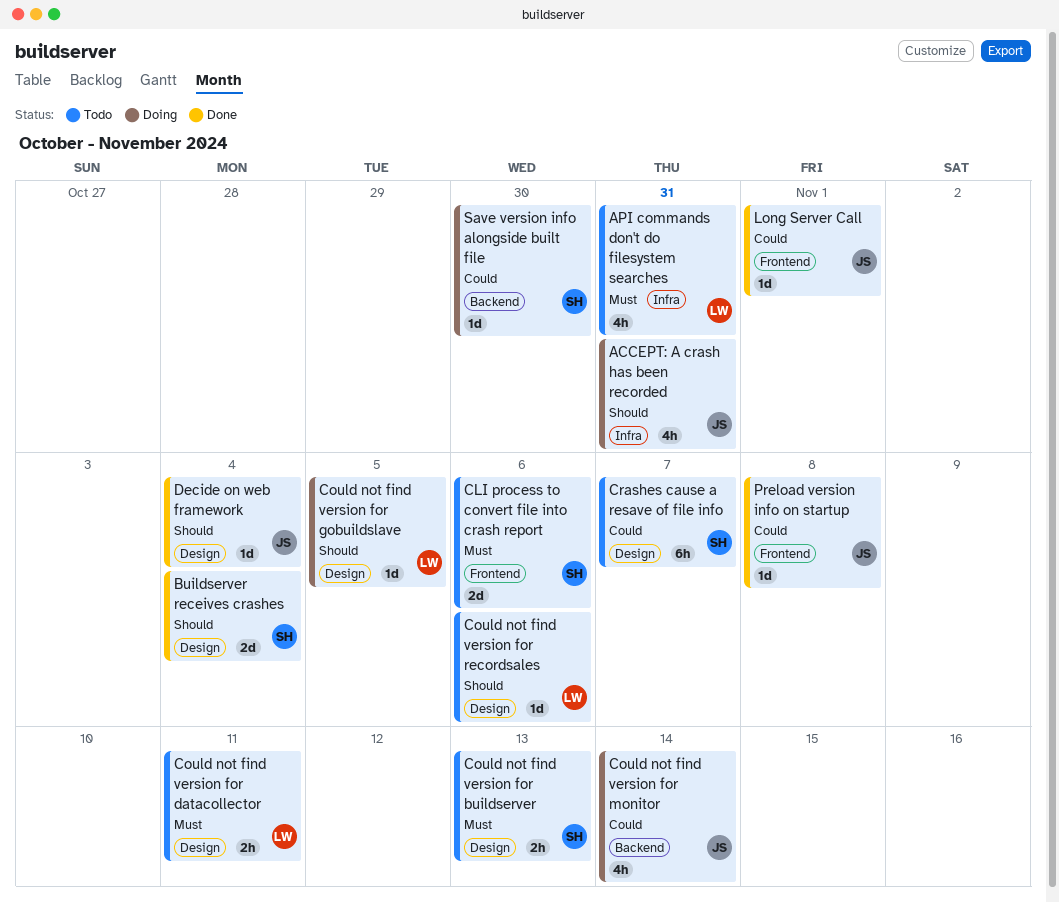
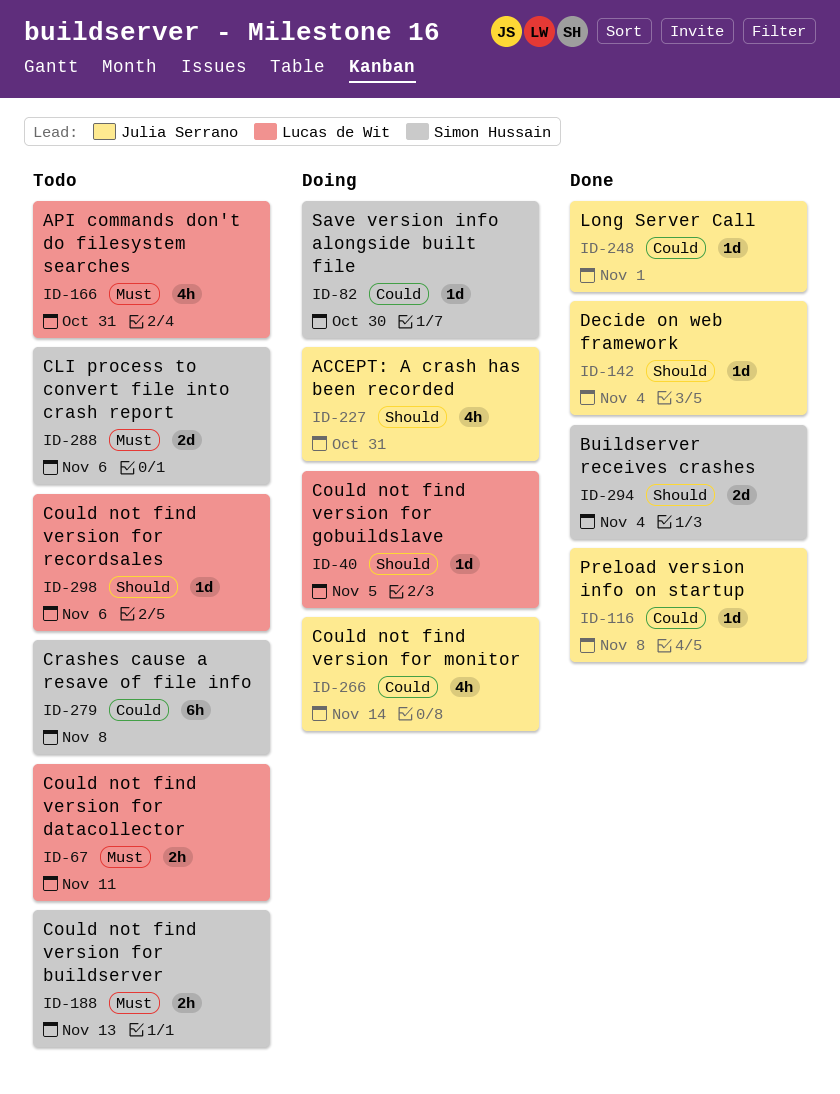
Crashes cause a resave of file info, due: Nov 7 -> Nov 8

